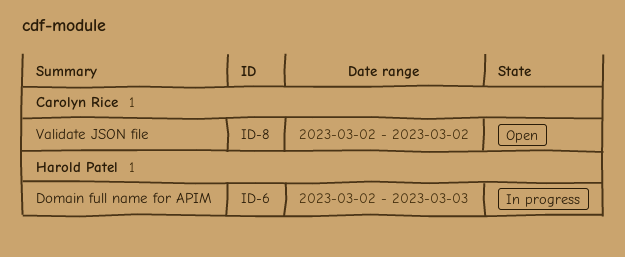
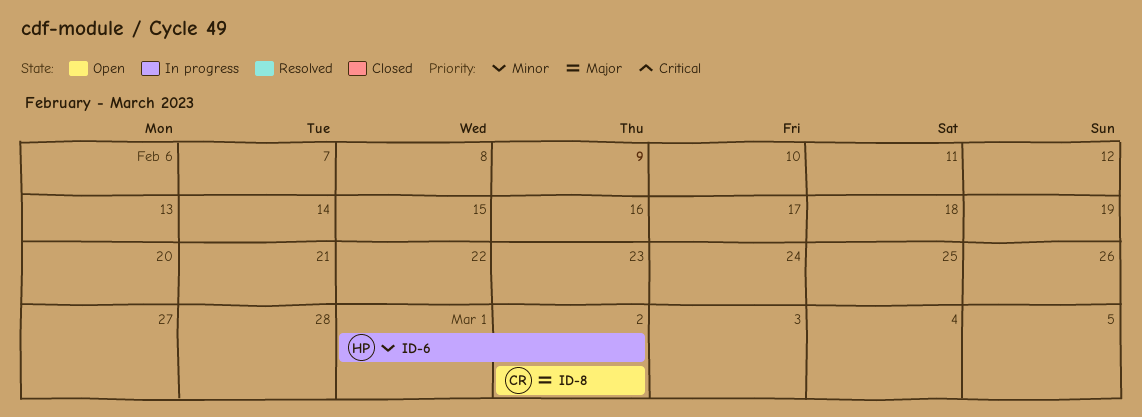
ID-6, start: Mar 2 -> Mar 1
ID-6, due: Mar 3 -> Mar 2

